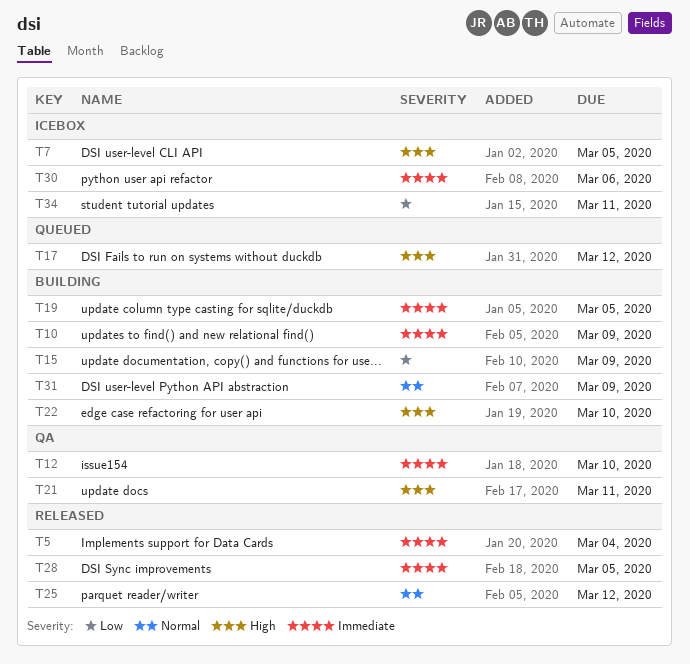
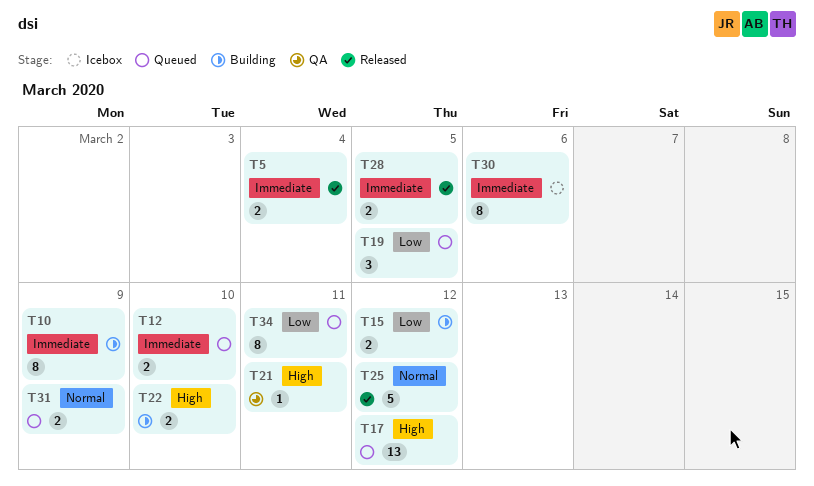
T7: present -> none
T12, status: QA -> Queued
T15, due: Mar 9 -> Mar 12
T19, status: Building -> Queued
T19, priority: Immediate -> Low
T31, status: Building -> Queued
T34, status: Icebox -> Queued

